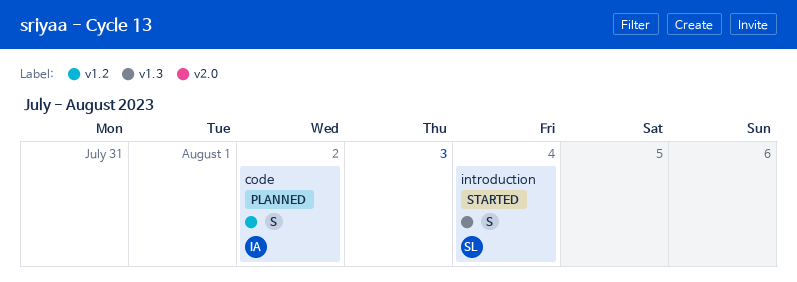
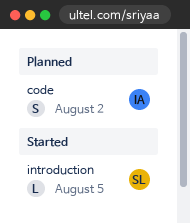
introduction, estimate: S -> L
introduction, due: Aug 4 -> Aug 5

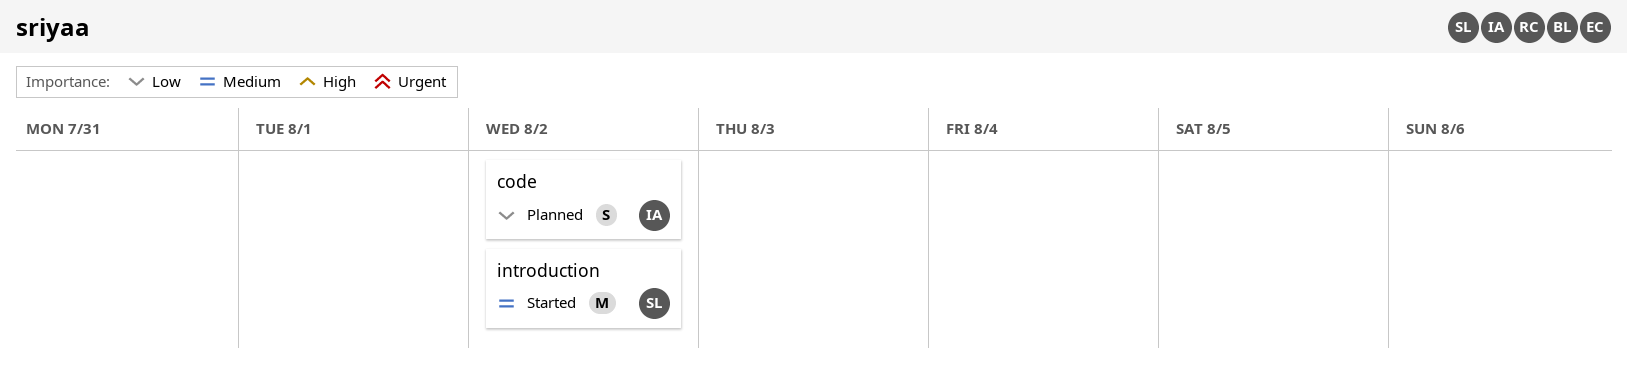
introduction, estimate: L -> M
introduction, due: Aug 5 -> Aug 2

